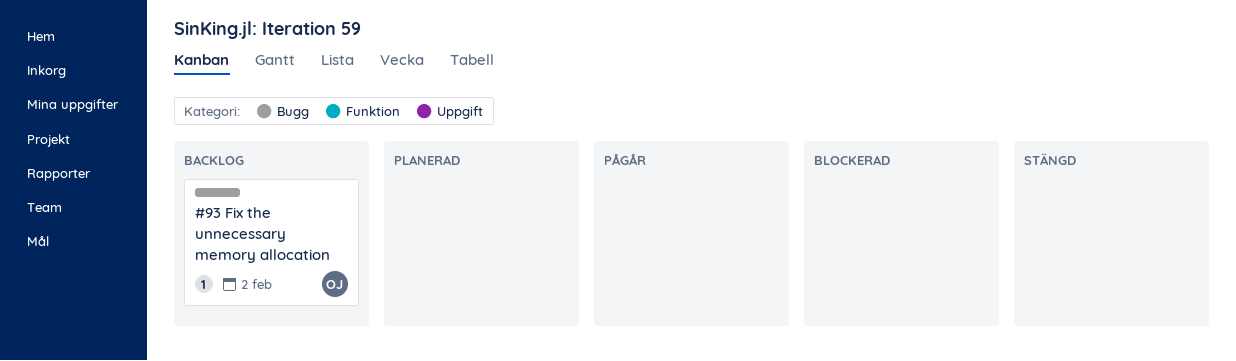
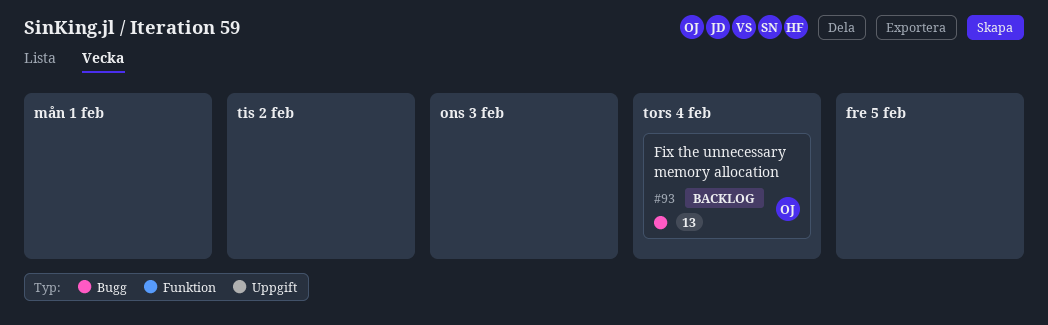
#93, estimate: 1 -> 13
#93, due: Feb 2 -> Feb 4

